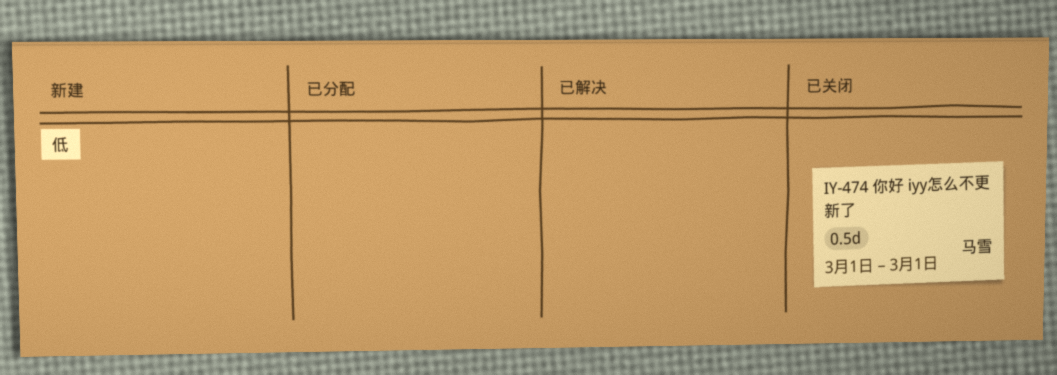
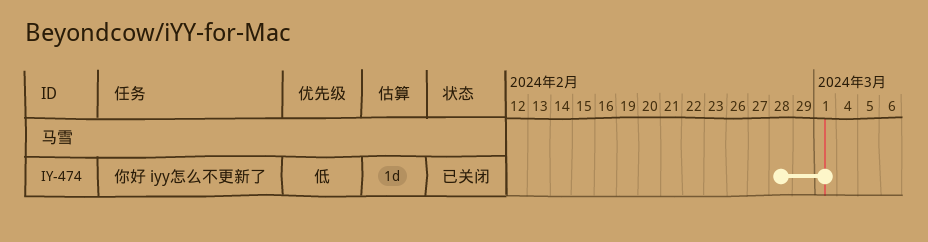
IY-474, estimate: 0.5d -> 1d
IY-474, start: Mar 1 -> Feb 28

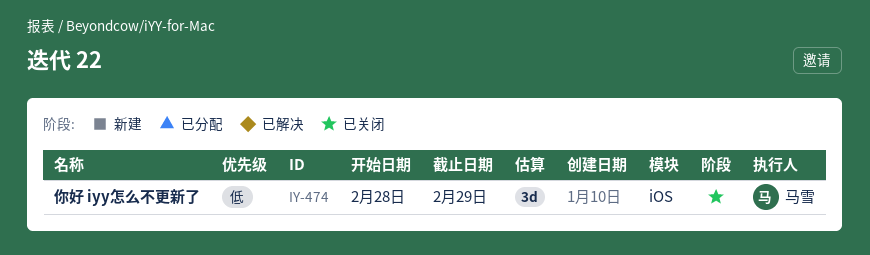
IY-474, estimate: 1d -> 3d
IY-474, due: Mar 1 -> Feb 29

